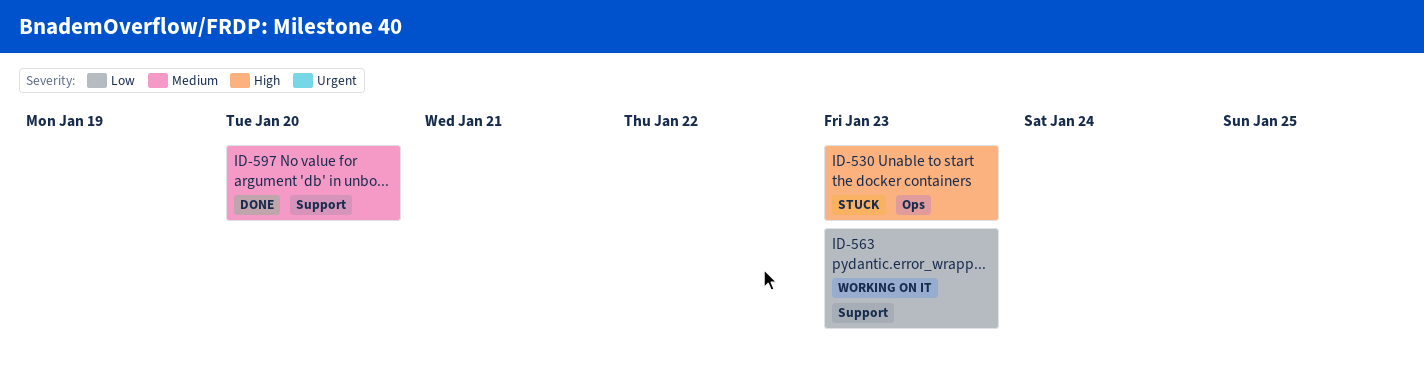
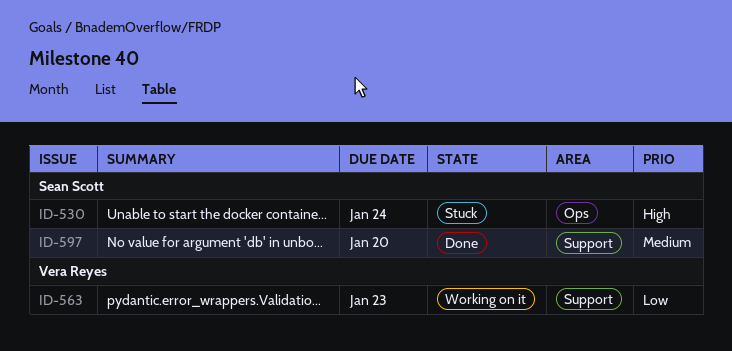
ID-530, due: Jan 23 -> Jan 24

